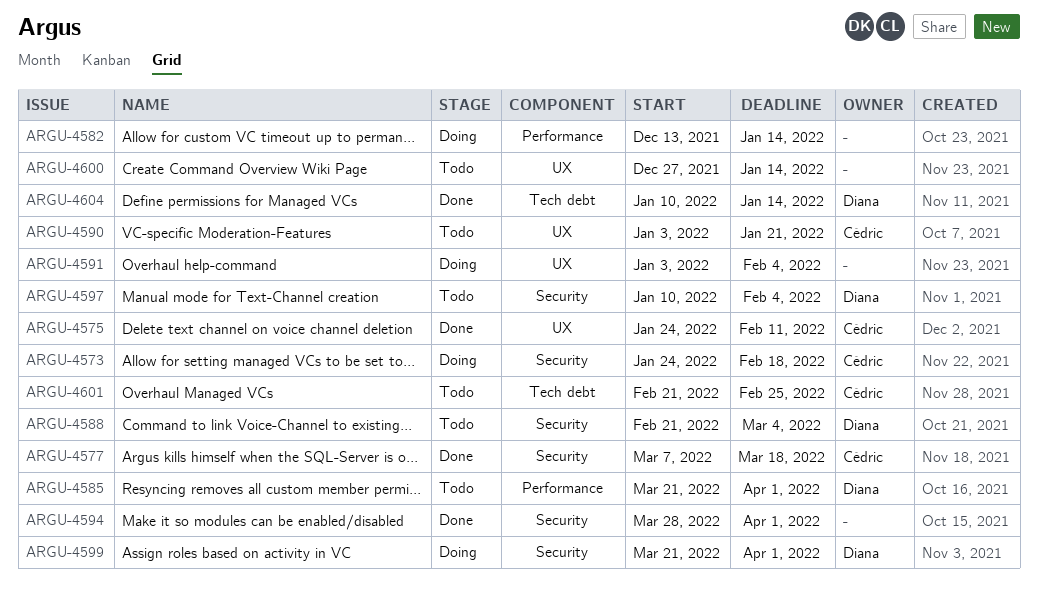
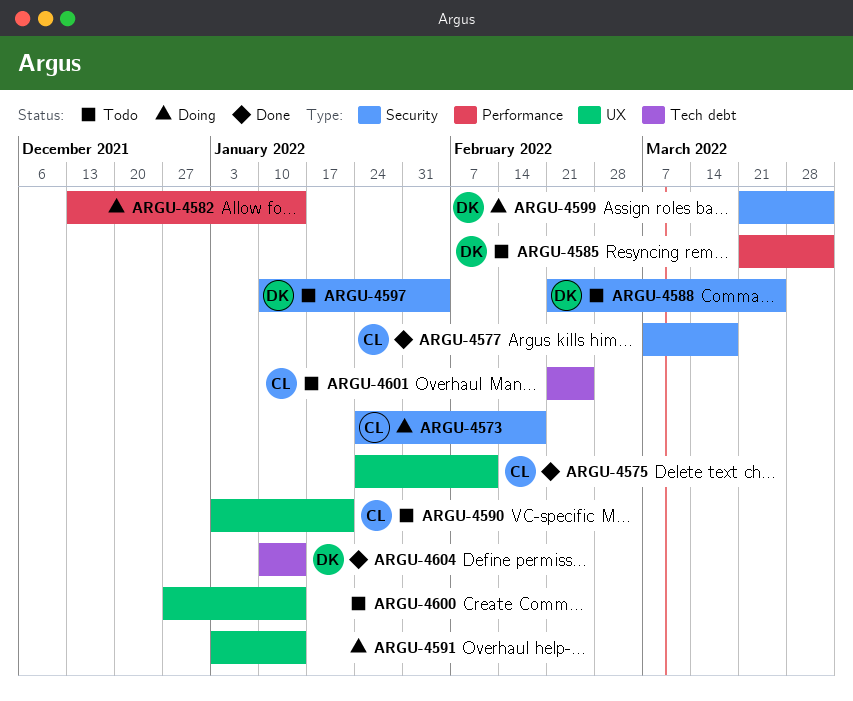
ARGU-4588, due: Mar 4 -> Mar 25
ARGU-4591, due: Feb 4 -> Jan 14
ARGU-4594: present -> none

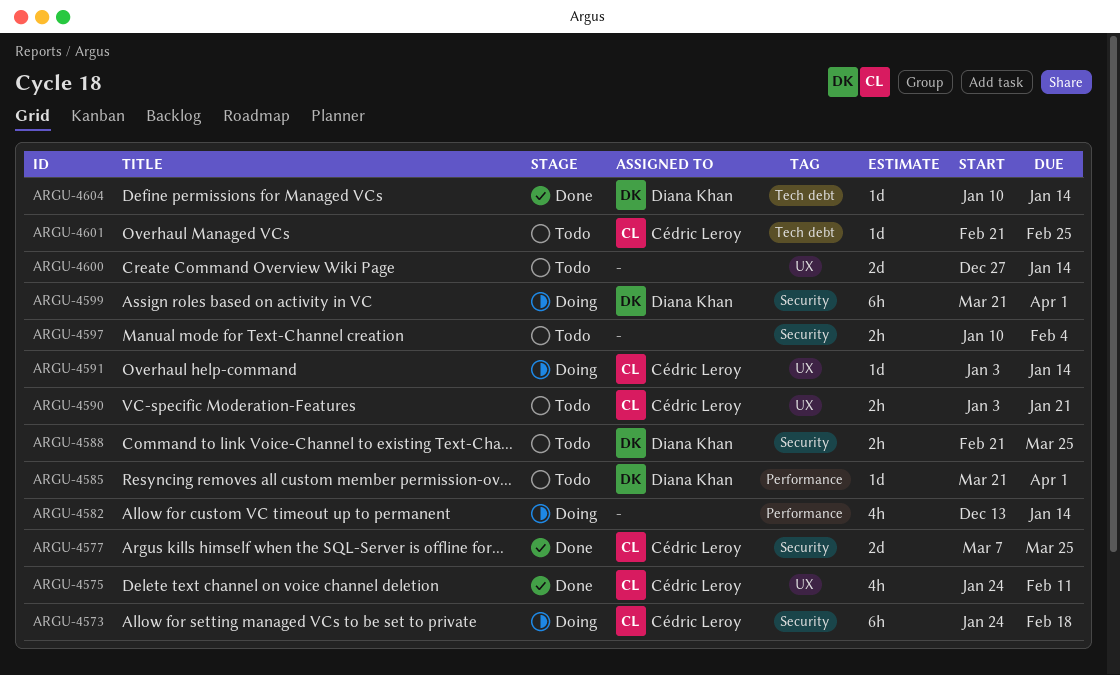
ARGU-4577, due: Mar 18 -> Mar 25
ARGU-4591, owner: none -> Cédric Leroy
ARGU-4597, owner: Diana Khan -> none

